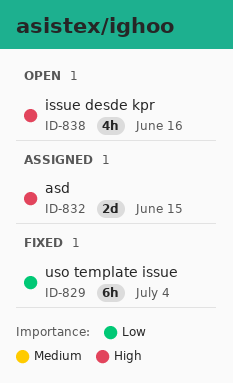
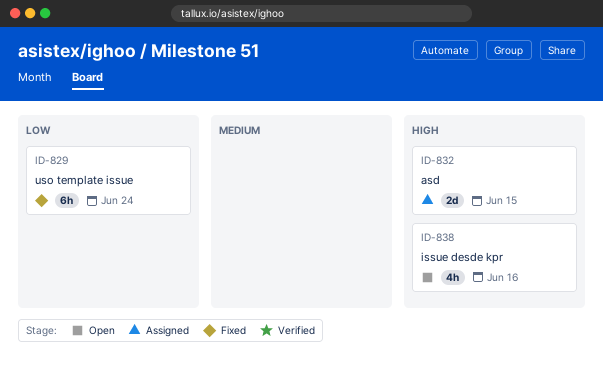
ID-829, due: Jul 4 -> Jun 24

